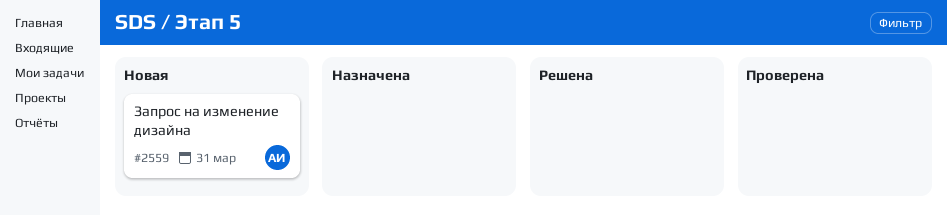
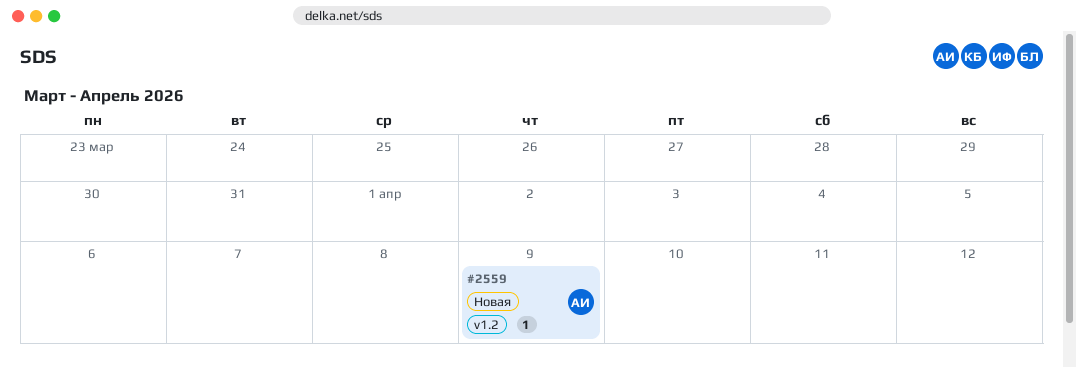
#2559, due: Mar 31 -> Apr 9

